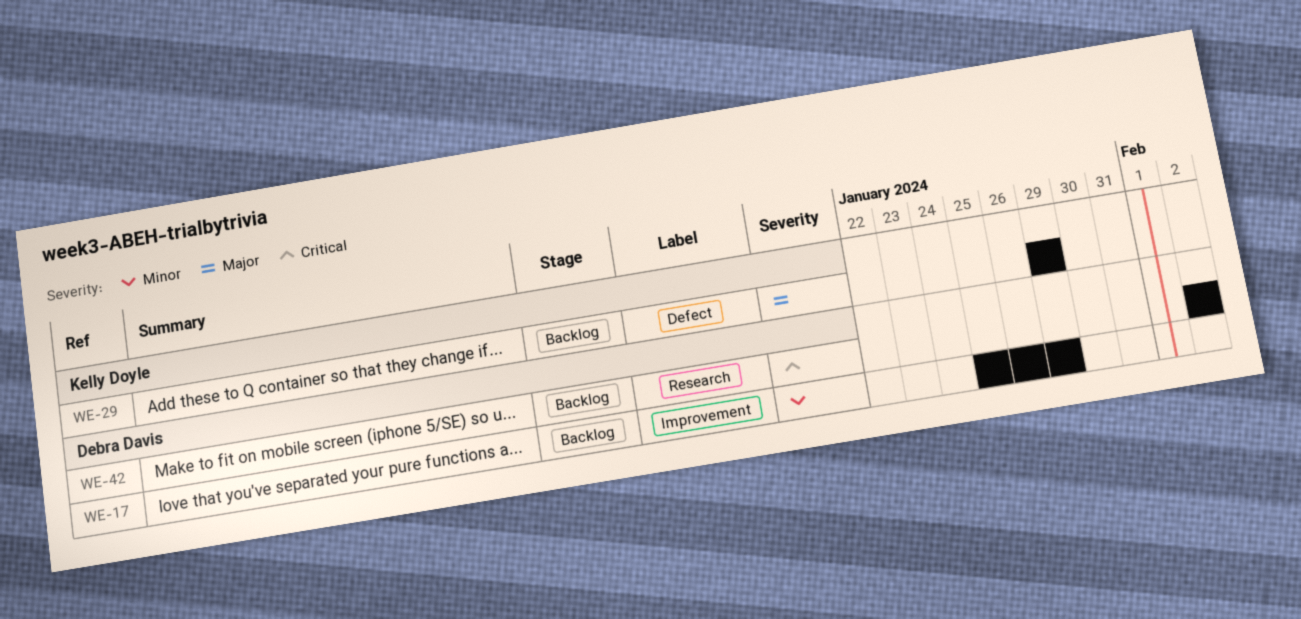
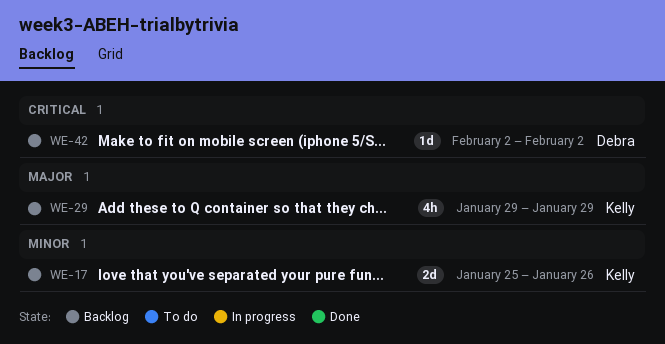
WE-17, owner: Debra Davis -> Kelly Doyle
WE-17, due: Jan 29 -> Jan 26

